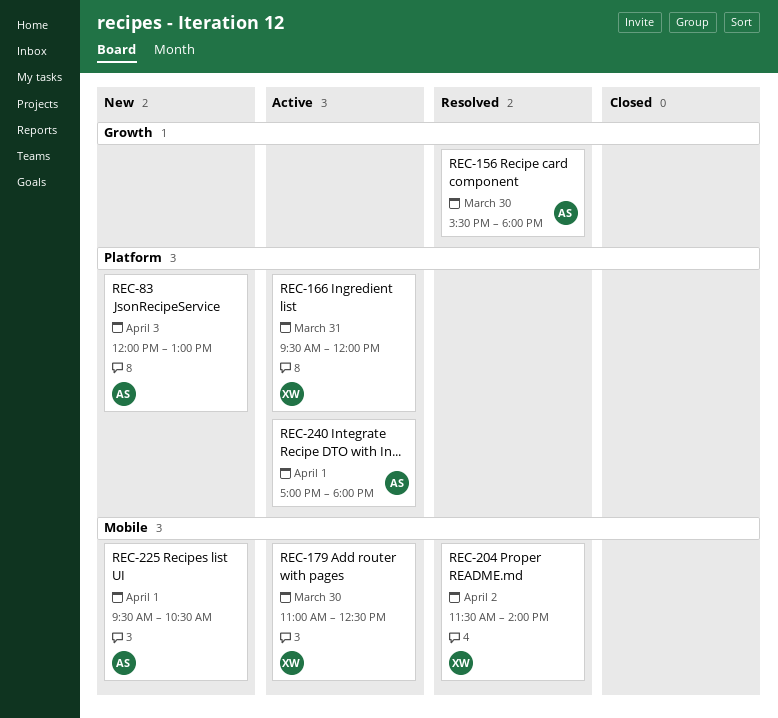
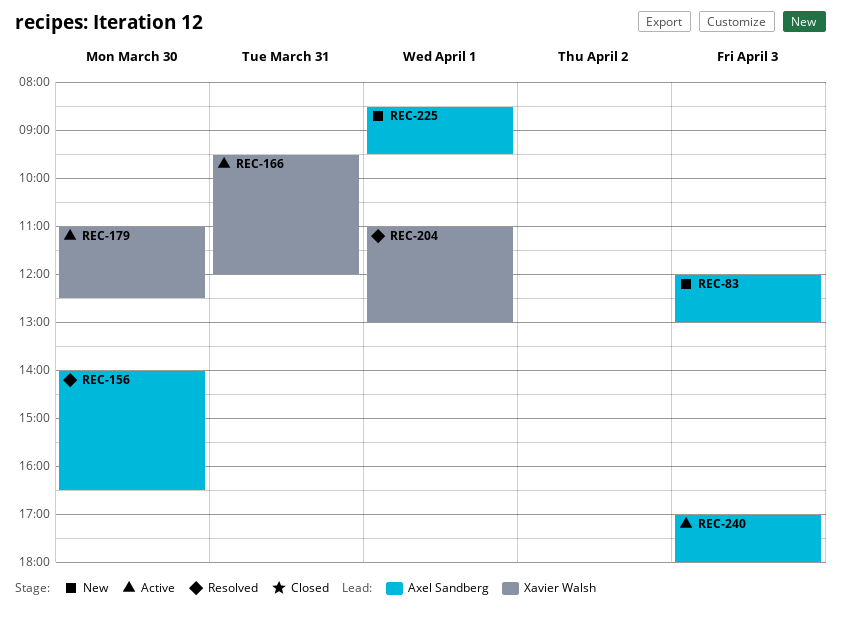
REC-156, begins: 15:30 -> 14:00
REC-156, ends: 18:00 -> 16:30
REC-204, day: Apr 2 -> Apr 1
REC-204, begins: 11:30 -> 11:00
REC-204, ends: 14:00 -> 13:00
REC-225, begins: 09:30 -> 08:30
REC-225, ends: 10:30 -> 09:30
REC-240, day: Apr 1 -> Apr 3

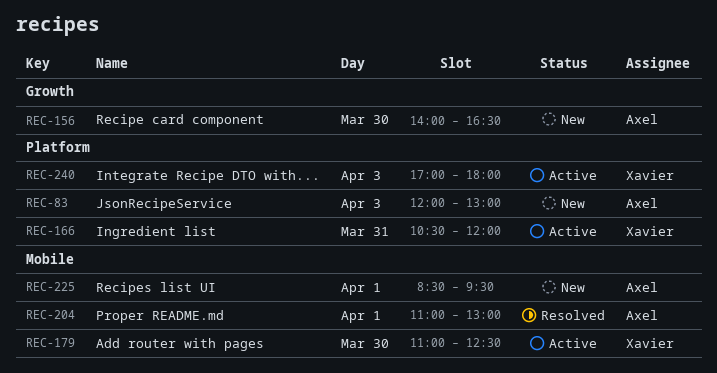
REC-156, status: Resolved -> New
REC-166, begins: 09:30 -> 10:30
REC-204, owner: Xavier Walsh -> Axel Sandberg
REC-240, owner: Axel Sandberg -> Xavier Walsh

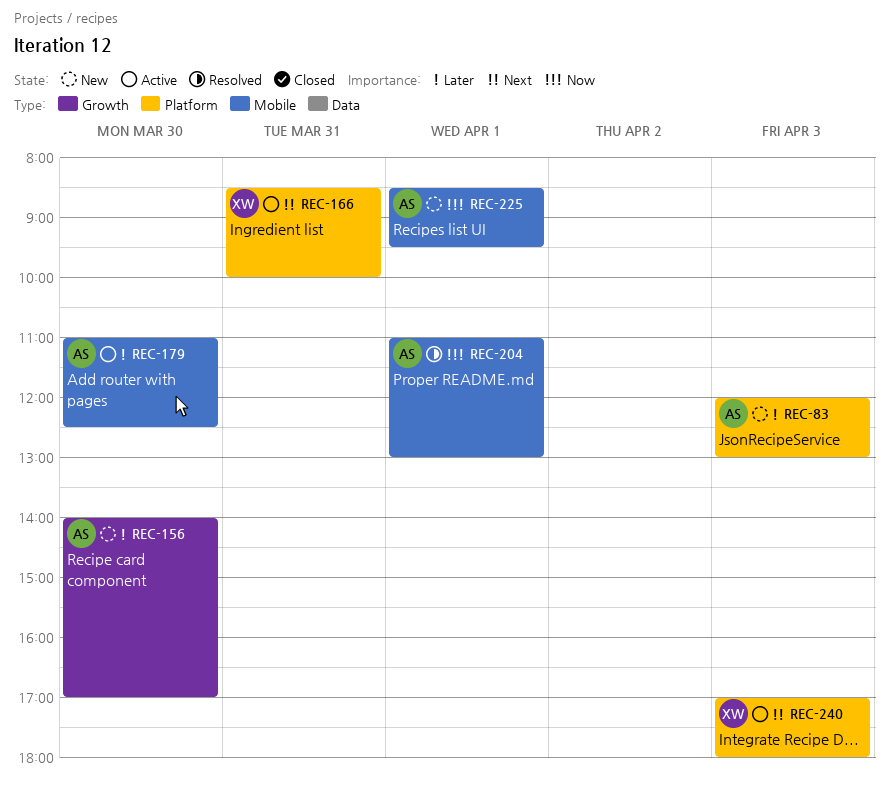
REC-156, ends: 16:30 -> 17:00
REC-166, begins: 10:30 -> 08:30
REC-166, ends: 12:00 -> 10:00
REC-179, owner: Xavier -> Axel

